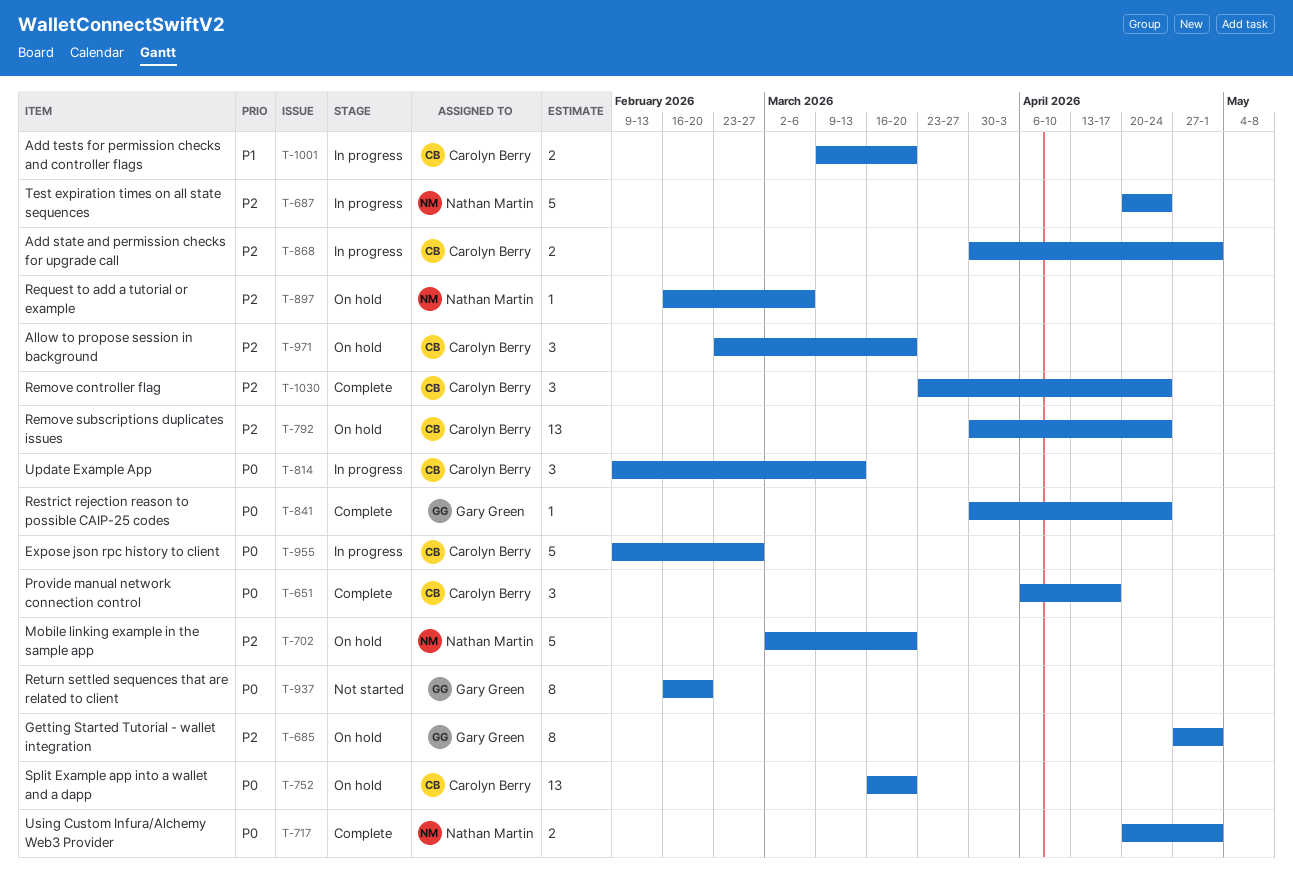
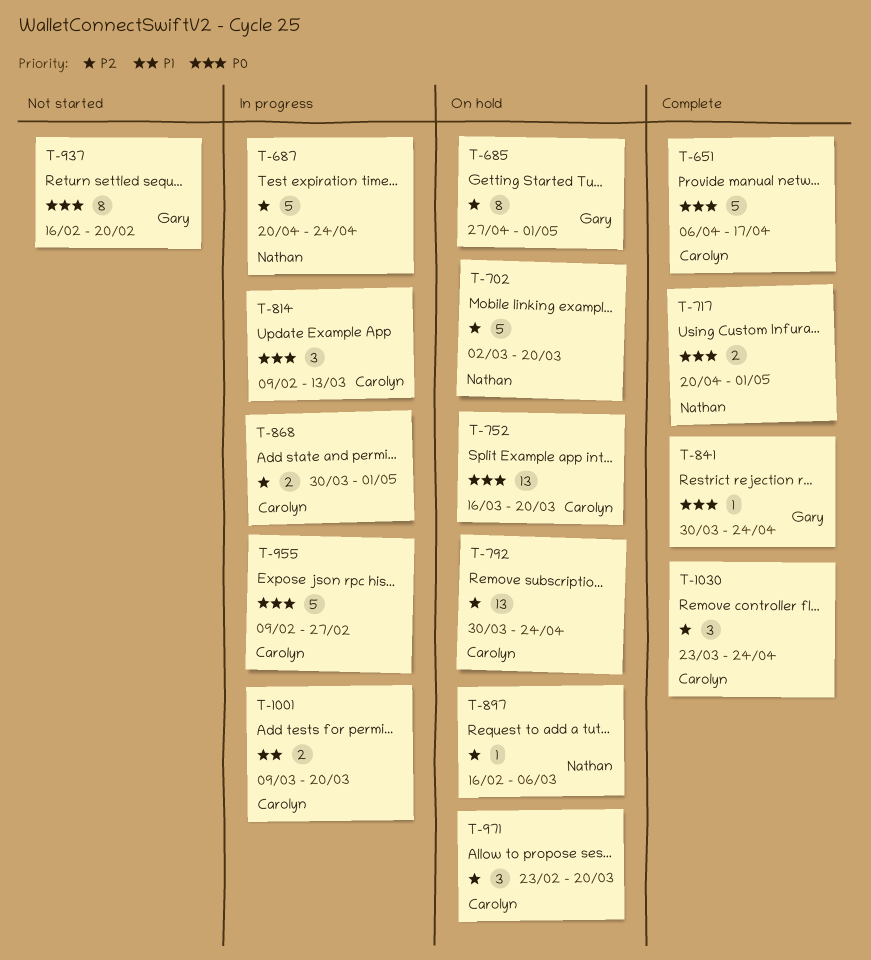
T-651, estimate: 3 -> 5

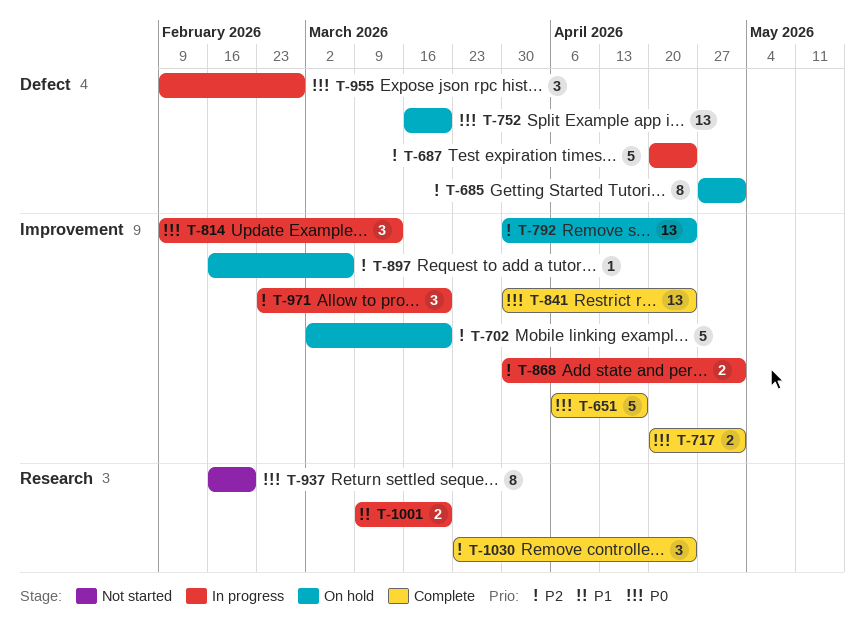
T-841, estimate: 1 -> 13
T-955, estimate: 5 -> 3
T-971, status: On hold -> In progress

